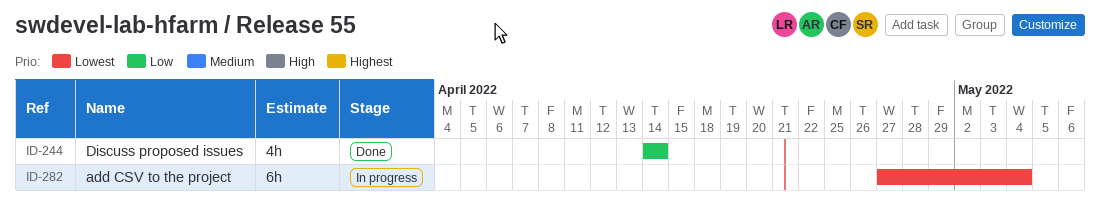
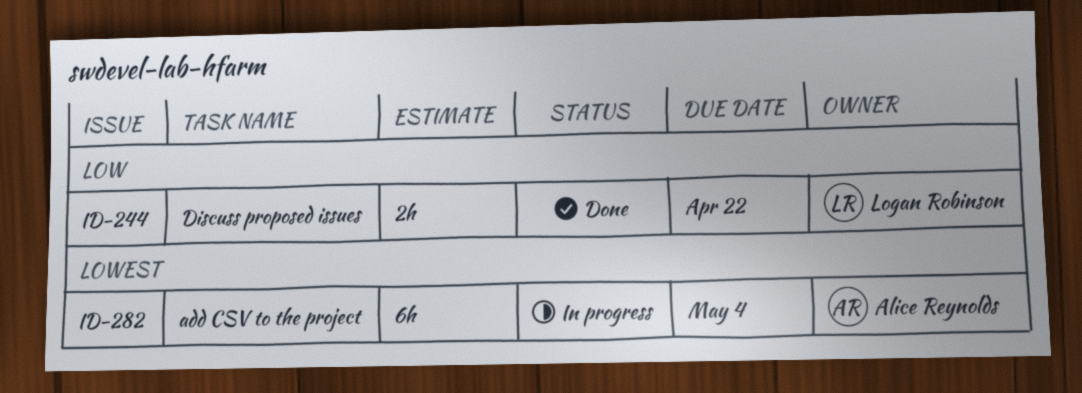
ID-244, estimate: 4h -> 2h
ID-244, due: Apr 14 -> Apr 22

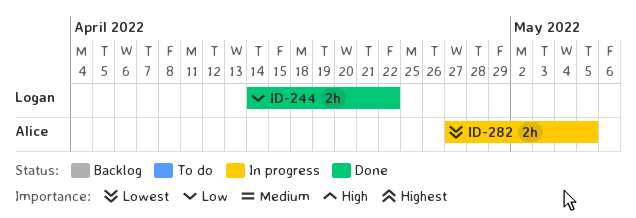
ID-282, estimate: 6h -> 2h
ID-282, due: May 4 -> May 5

